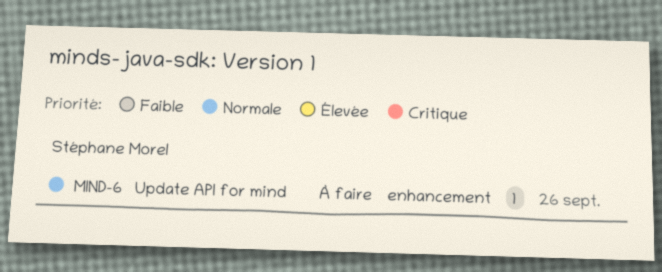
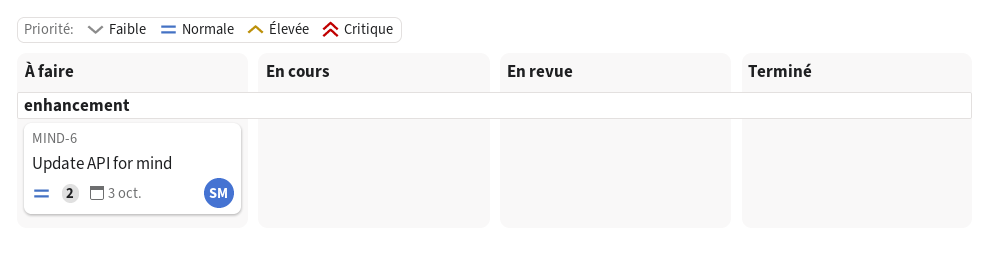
MIND-6, estimate: 1 -> 2
MIND-6, due: Sep 26 -> Oct 3

